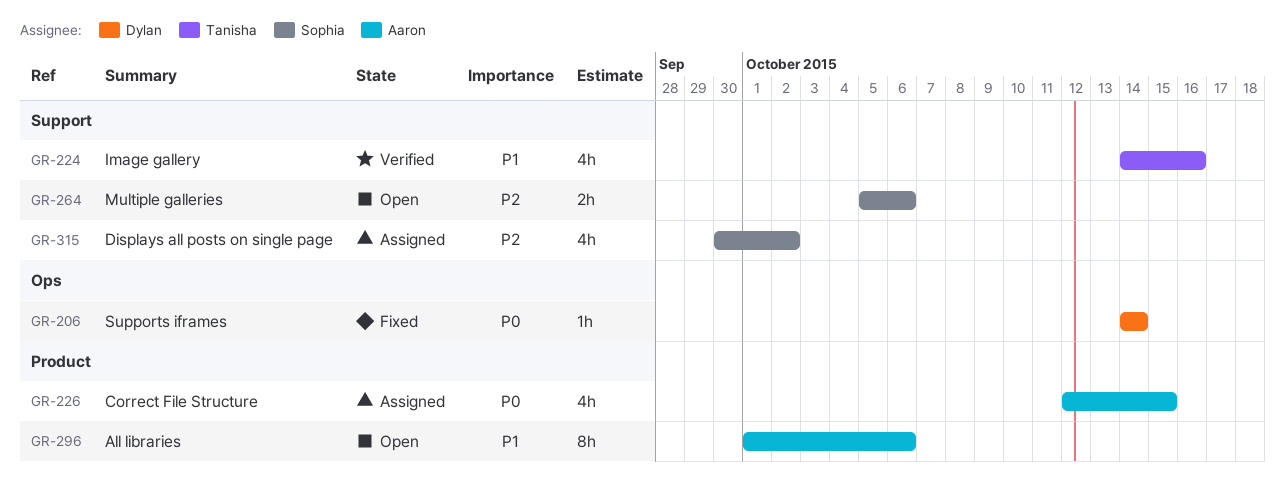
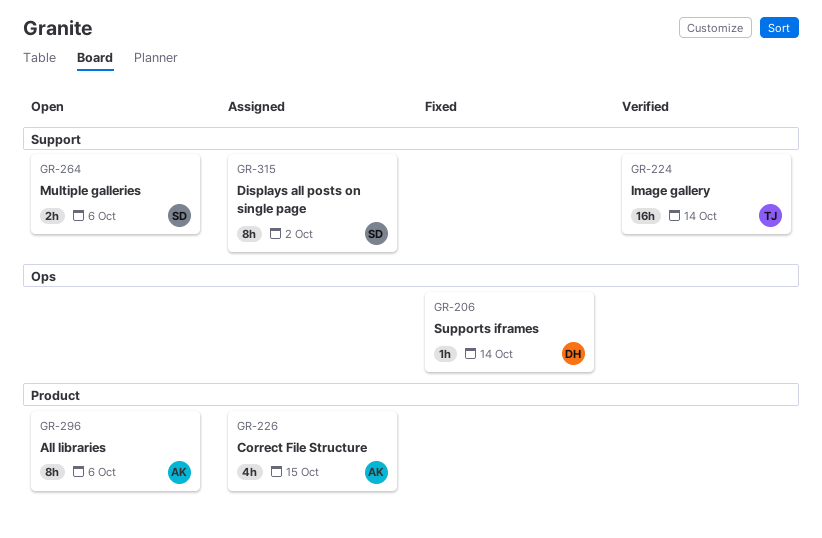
GR-224, estimate: 4h -> 16h
GR-224, due: Oct 16 -> Oct 14
GR-315, estimate: 4h -> 8h

